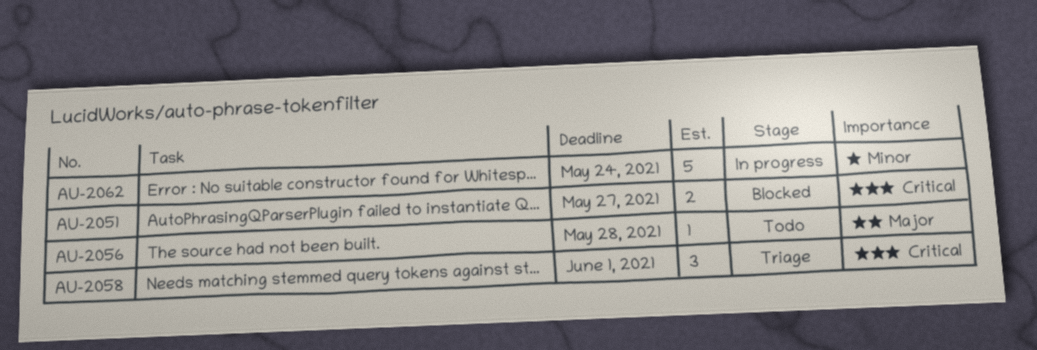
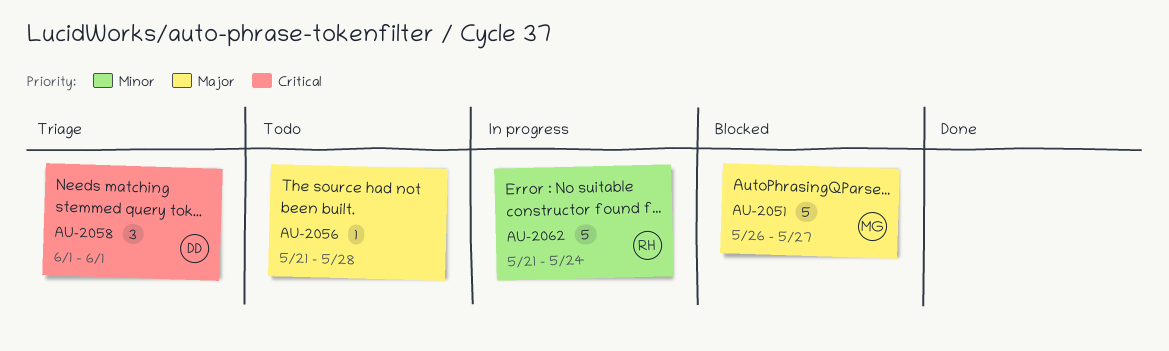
AU-2051, priority: Critical -> Major
AU-2051, estimate: 2 -> 5

